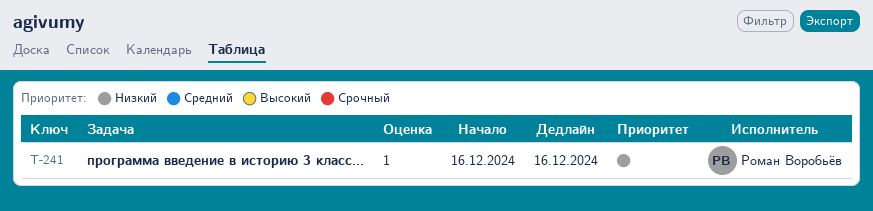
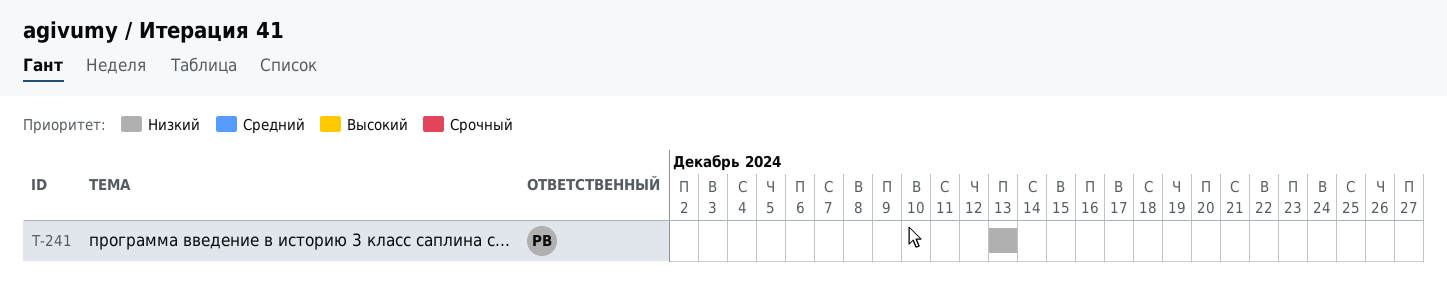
T-241, start: Dec 16 -> Dec 13
T-241, due: Dec 16 -> Dec 13

